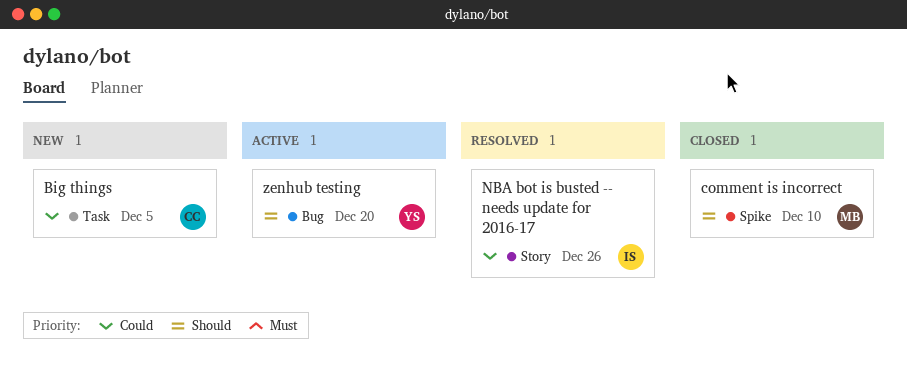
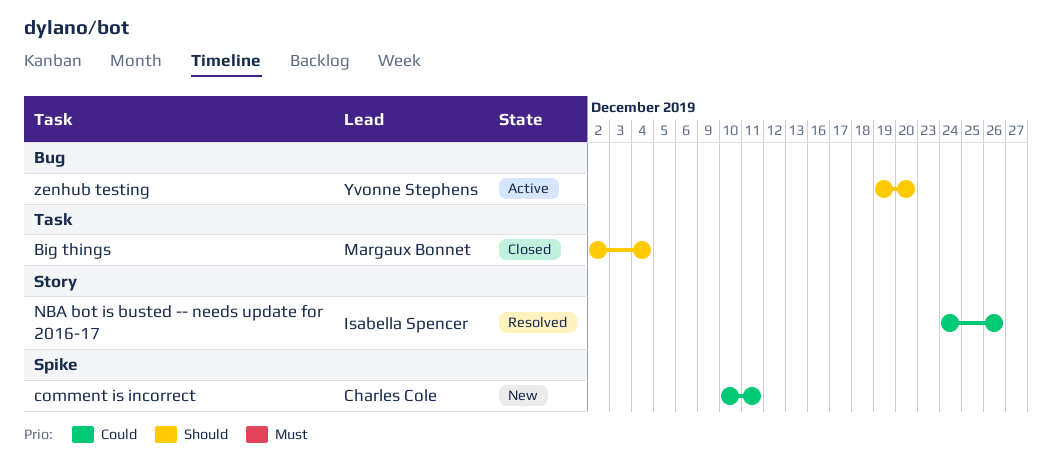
Big things, status: New -> Closed
Big things, owner: Charles Cole -> Margaux Bonnet
Big things, priority: Could -> Should
Big things, due: Dec 5 -> Dec 4
comment is incorrect, status: Closed -> New
comment is incorrect, owner: Margaux Bonnet -> Charles Cole
comment is incorrect, priority: Should -> Could
comment is incorrect, due: Dec 10 -> Dec 11

